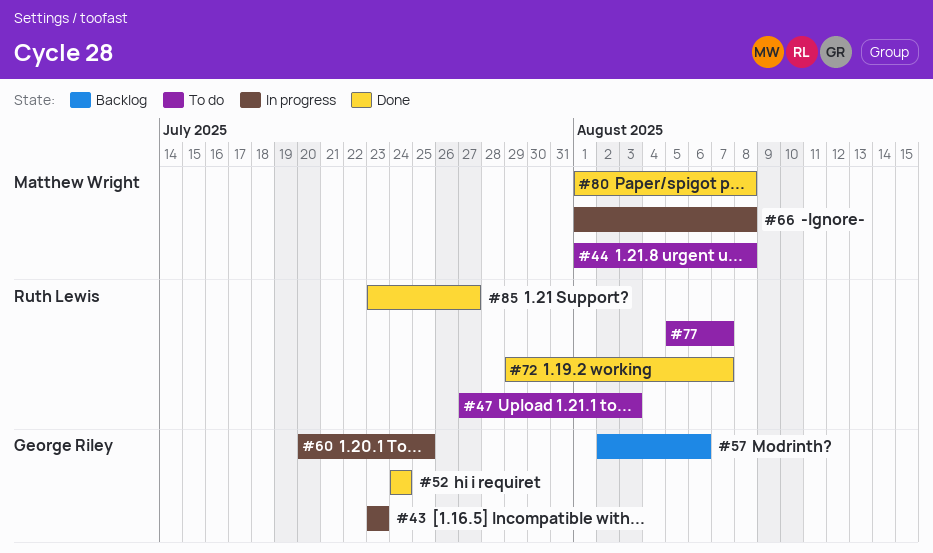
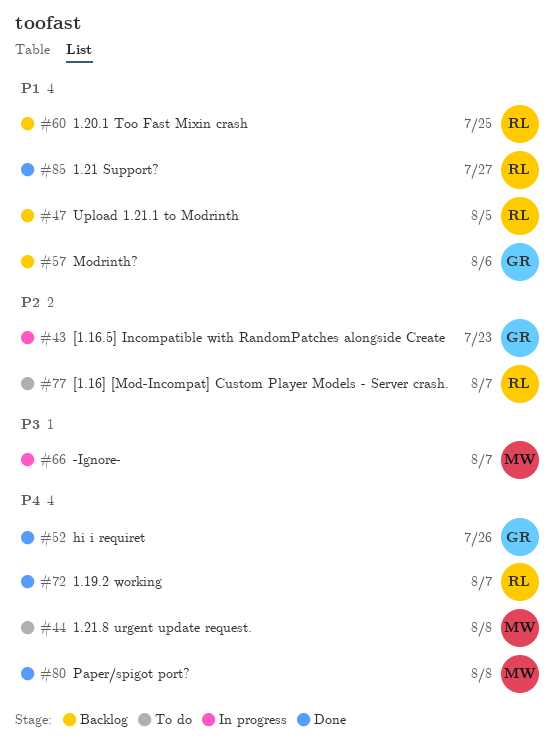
#47, status: To do -> Backlog
#47, due: Aug 3 -> Aug 5
#52, due: Jul 24 -> Jul 26
#60, status: In progress -> Backlog
#60, owner: George Riley -> Ruth Lewis
#66, due: Aug 8 -> Aug 7

